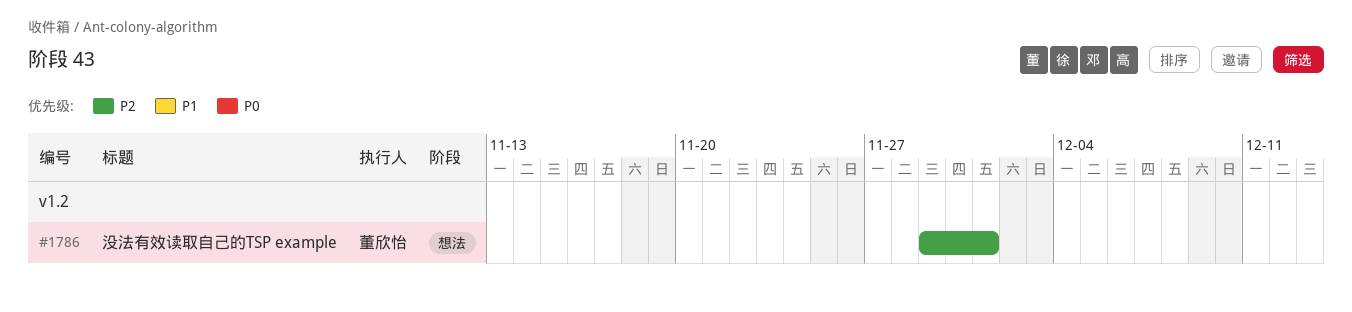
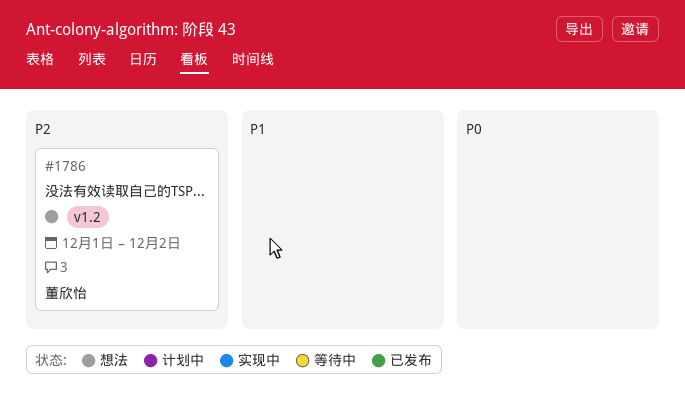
#1786, start: Nov 29 -> Dec 1
#1786, due: Dec 1 -> Dec 2

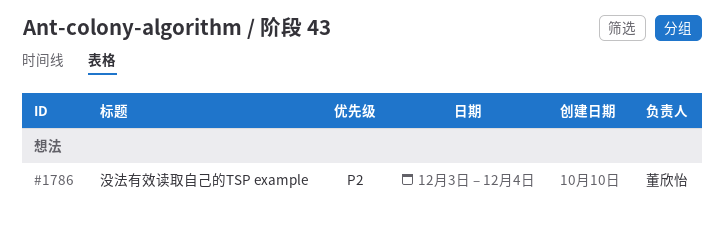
#1786, start: Dec 1 -> Dec 3
#1786, due: Dec 2 -> Dec 4

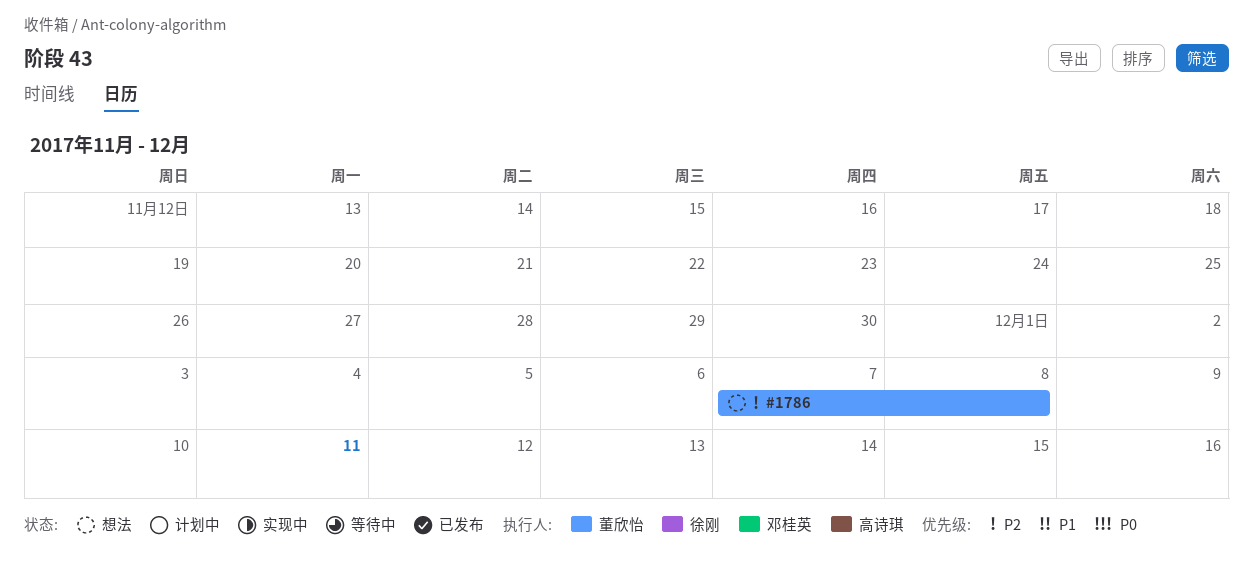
#1786, start: Dec 3 -> Dec 7
#1786, due: Dec 4 -> Dec 8

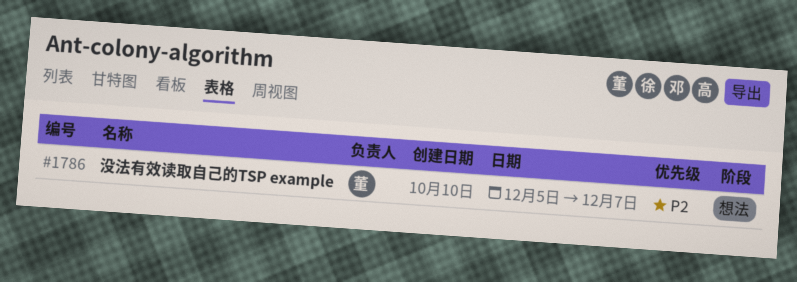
#1786, start: Dec 7 -> Dec 5
#1786, due: Dec 8 -> Dec 7

